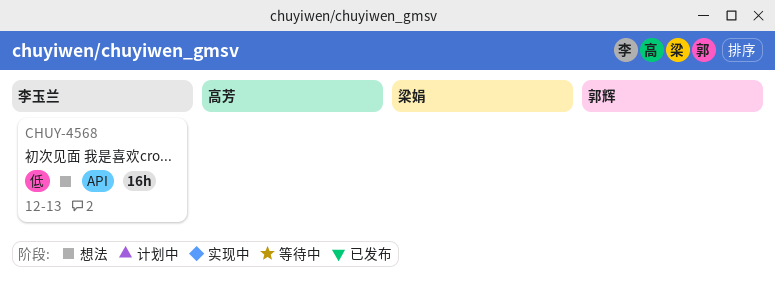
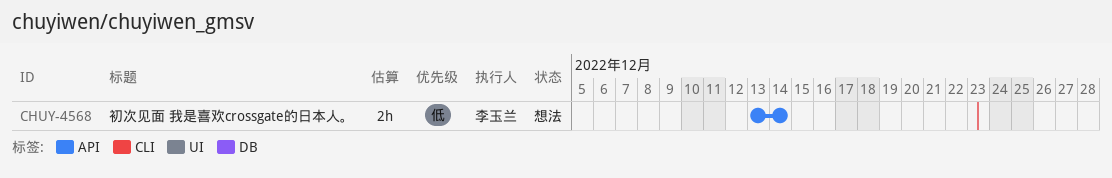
CHUY-4568, estimate: 16h -> 2h
CHUY-4568, due: Dec 13 -> Dec 14

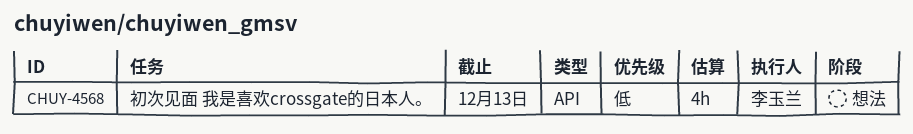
CHUY-4568, estimate: 2h -> 4h
CHUY-4568, due: Dec 14 -> Dec 13

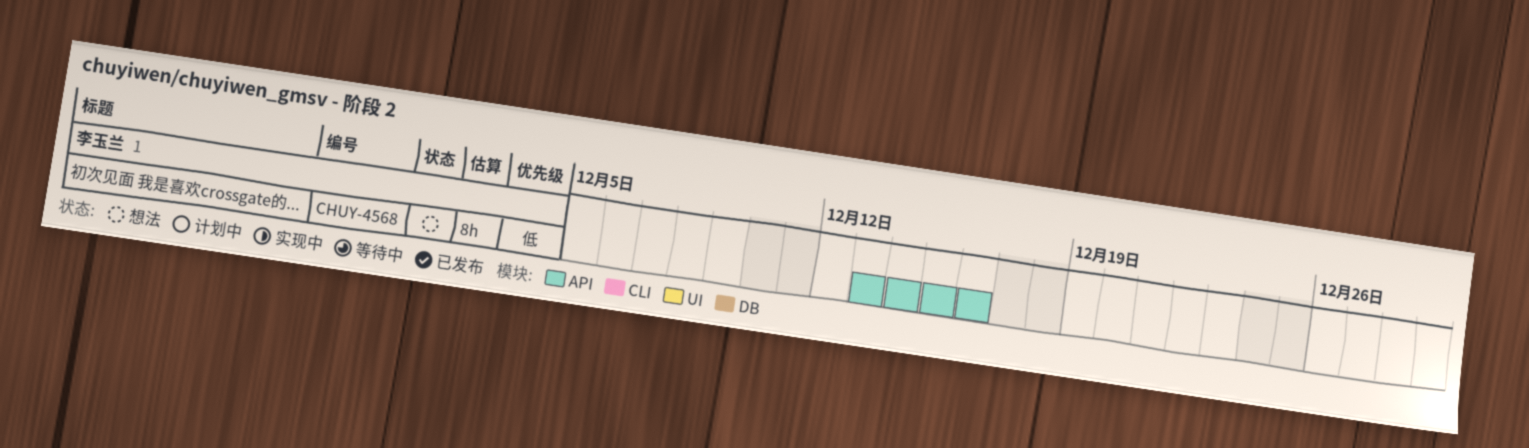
CHUY-4568, estimate: 4h -> 8h
CHUY-4568, due: Dec 13 -> Dec 16

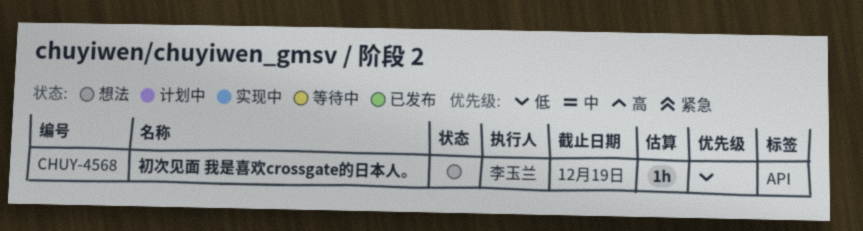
CHUY-4568, estimate: 8h -> 1h
CHUY-4568, due: Dec 16 -> Dec 19

